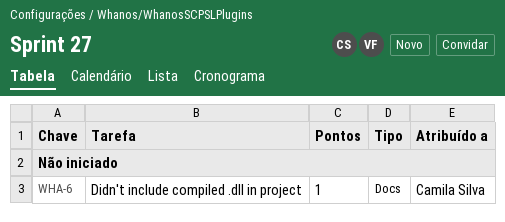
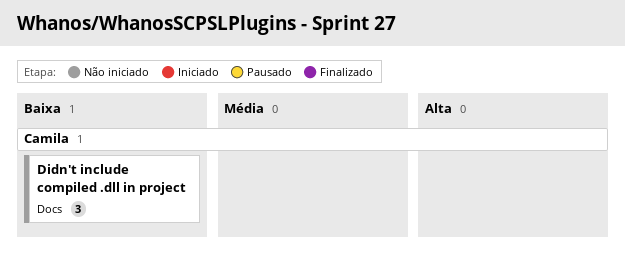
Didn't include compiled .dll in project, estimate: 1 -> 3

